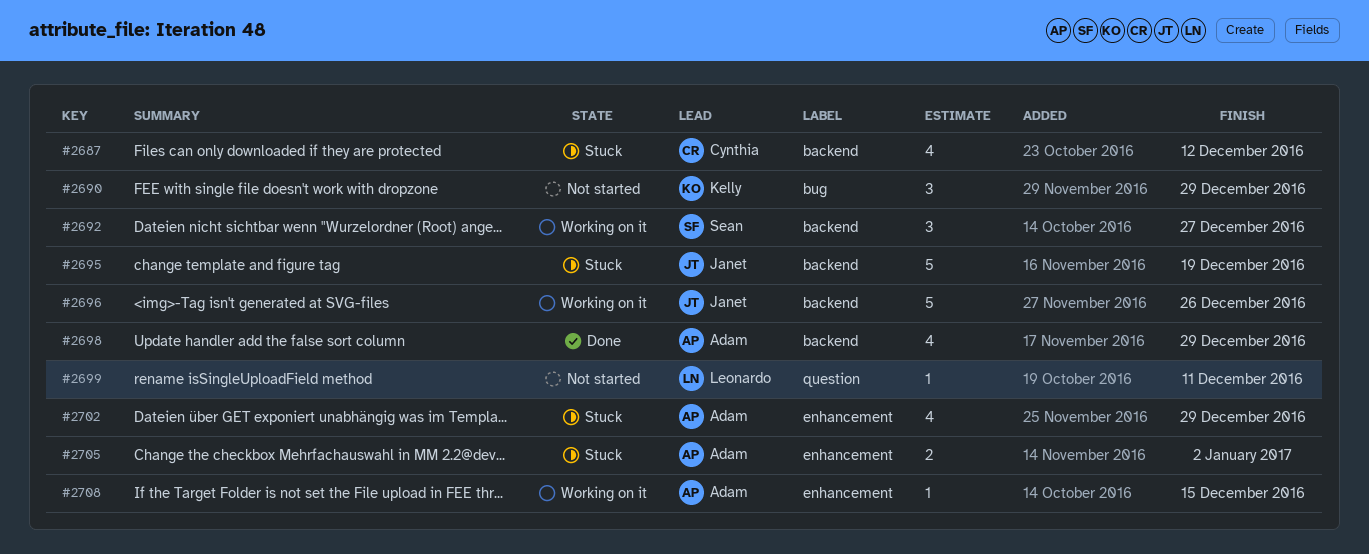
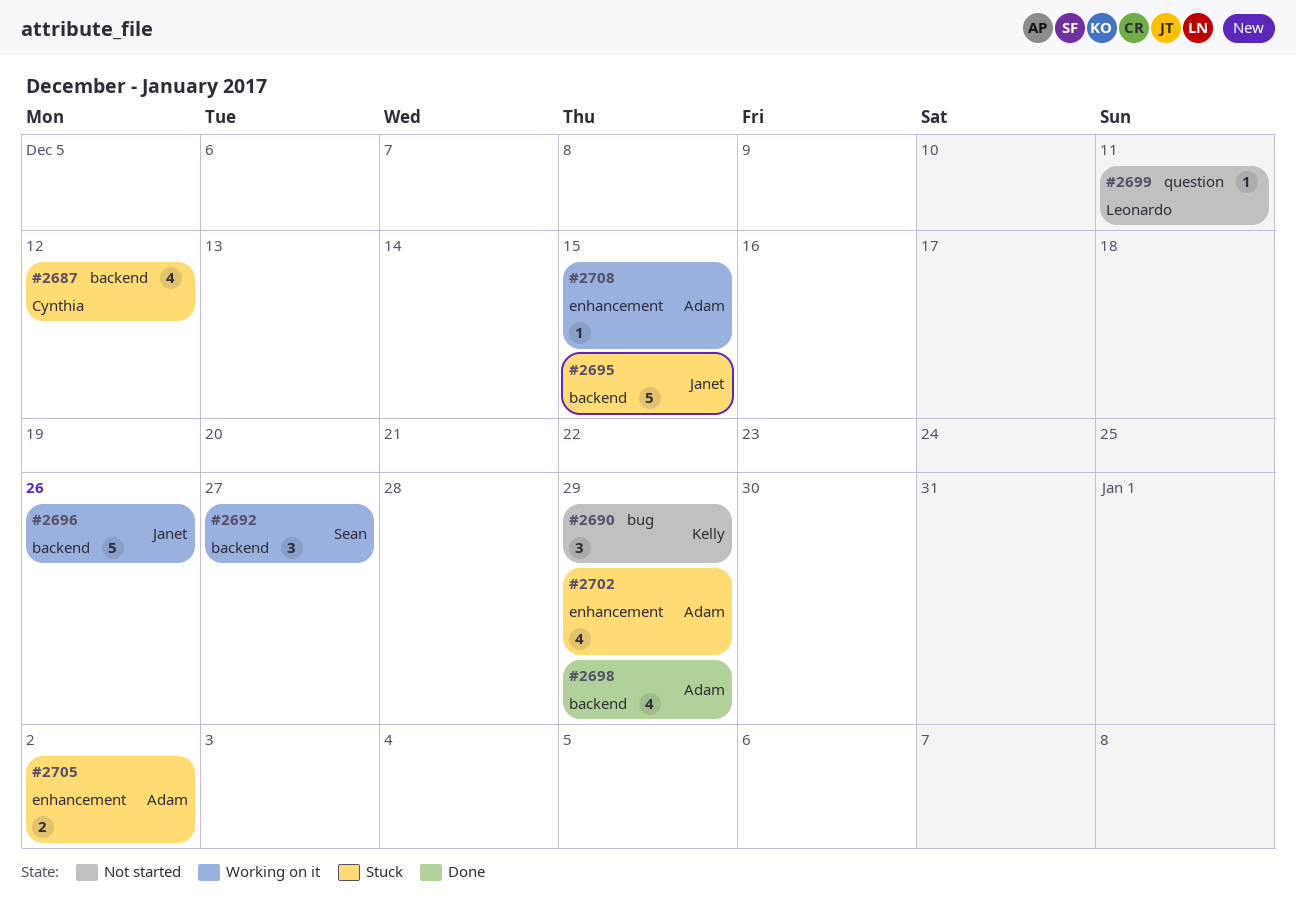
#2695, due: Dec 19 -> Dec 15

